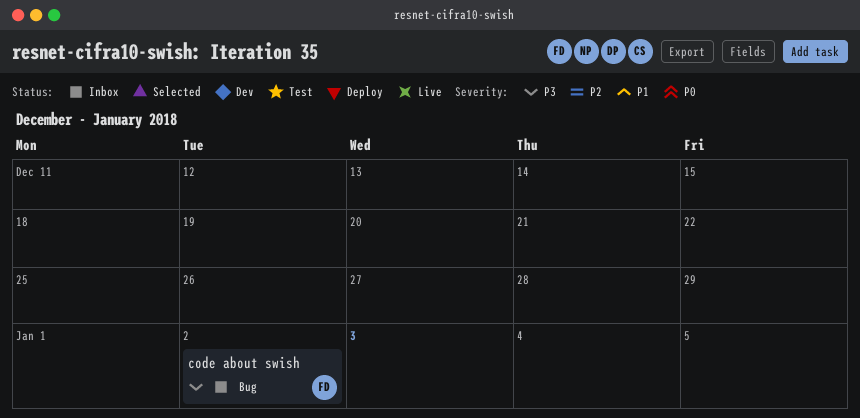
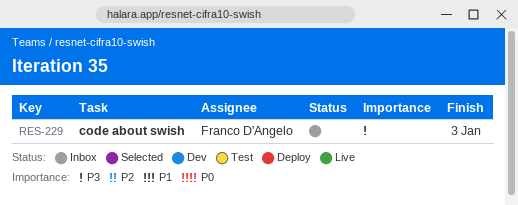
code about swish, due: Jan 2 -> Jan 3

